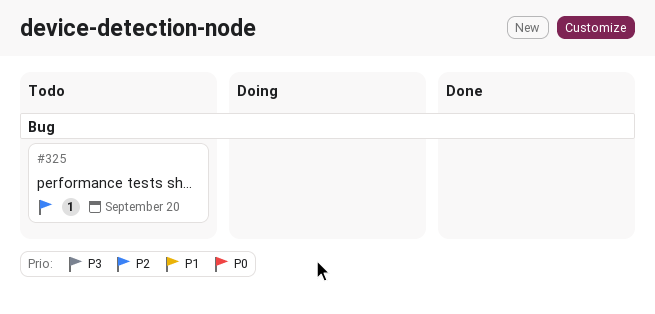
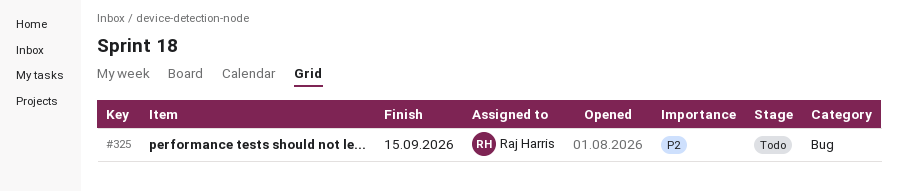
#325, due: Sep 20 -> Sep 15

